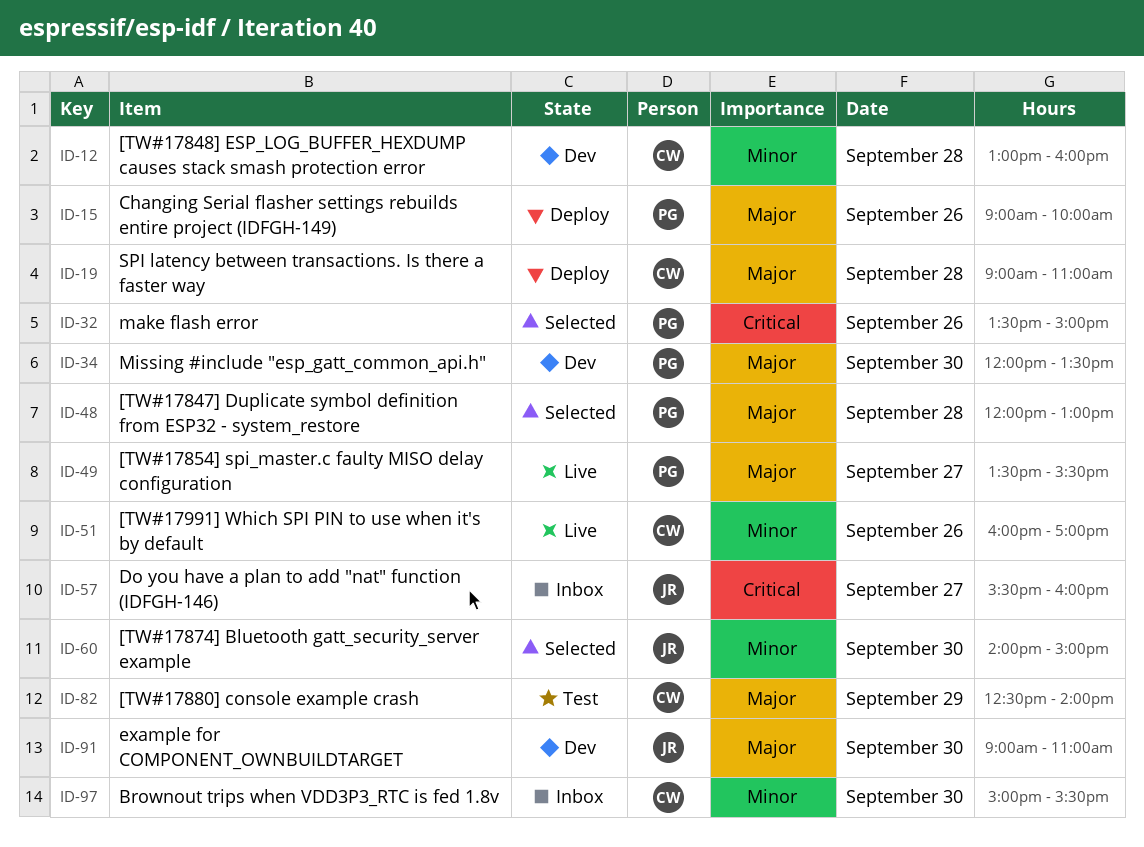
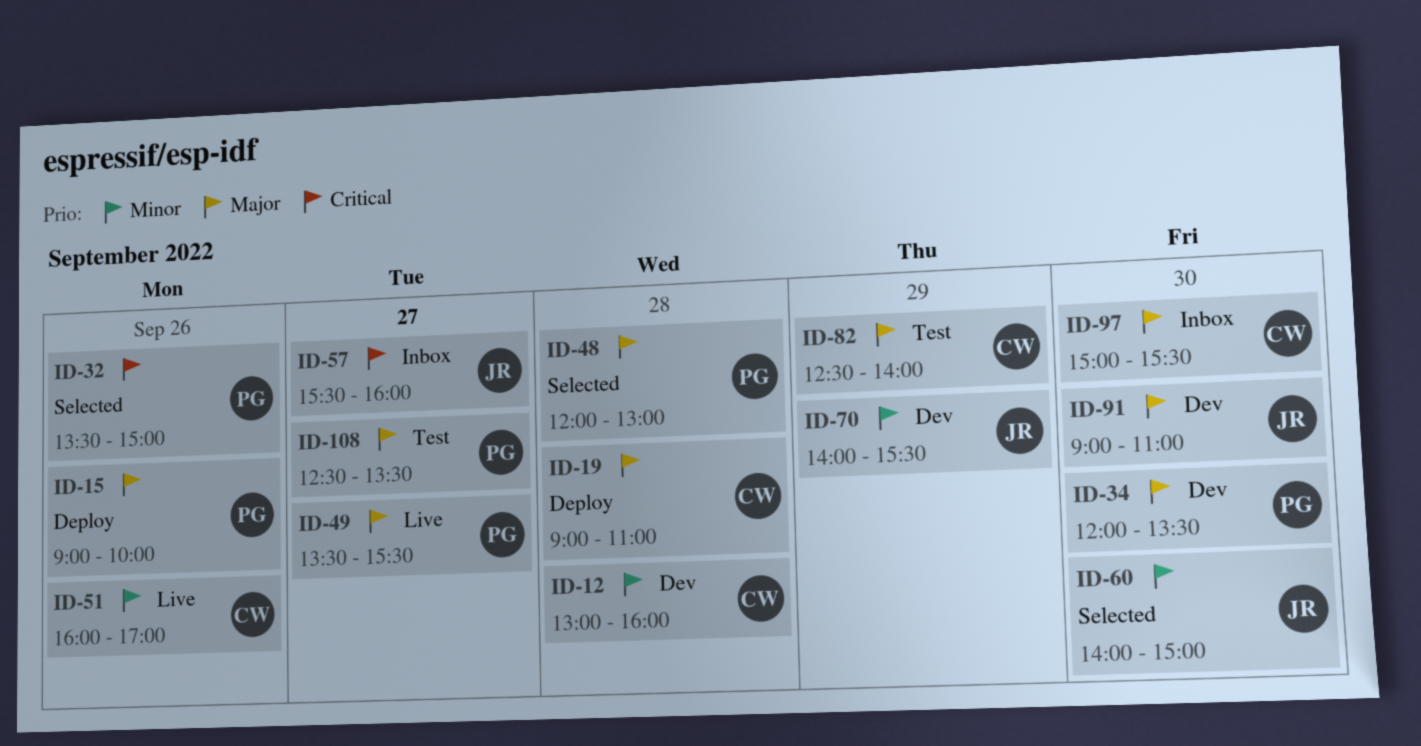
ID-70: none -> present
ID-97, priority: Minor -> Major
ID-108: none -> present

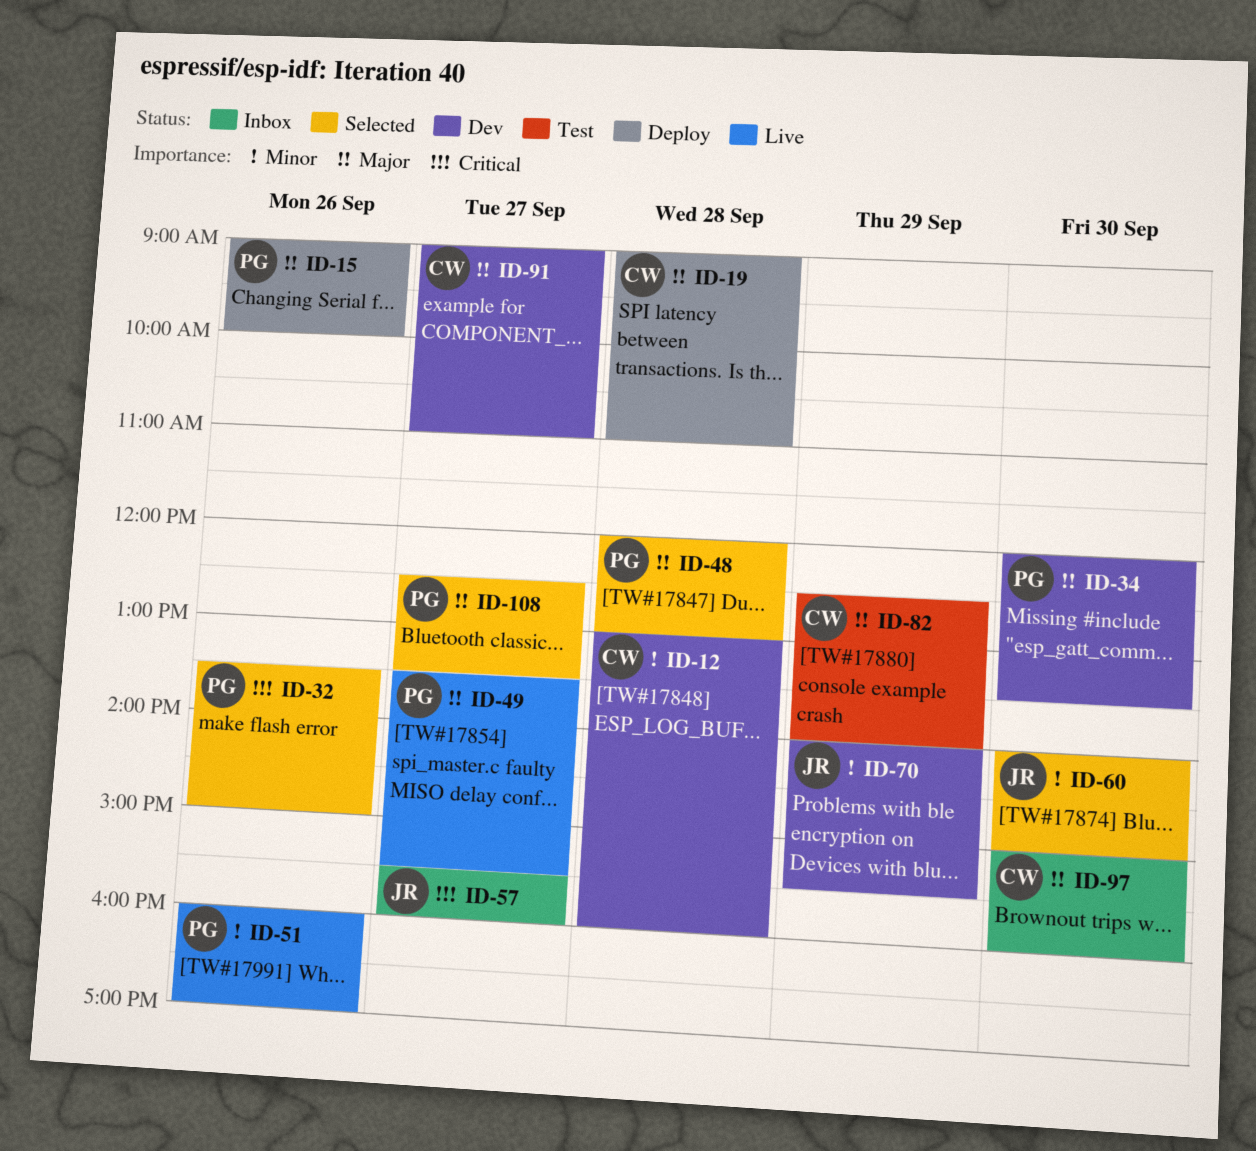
ID-51, owner: CW -> PG
ID-91, owner: JR -> CW
ID-91, day: Sep 30 -> Sep 27
ID-97, ends: 15:30 -> 16:00
ID-108, status: Test -> Selected

